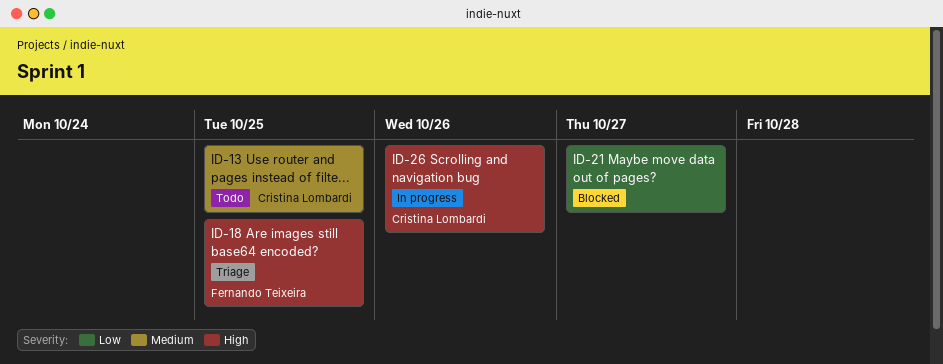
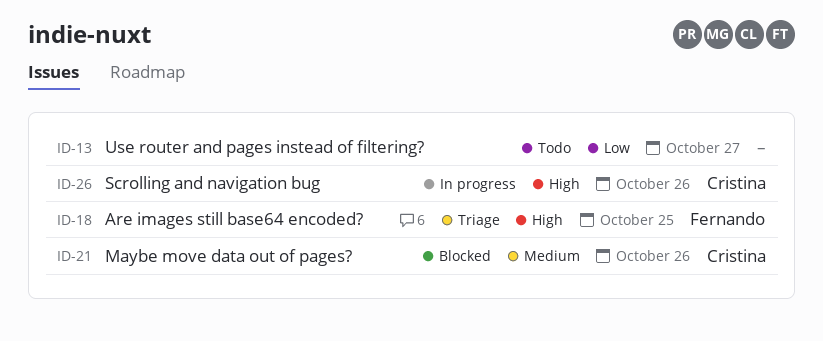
ID-13, owner: Cristina Lombardi -> none
ID-13, priority: Medium -> Low
ID-13, due: Oct 25 -> Oct 27
ID-21, owner: none -> Cristina Lombardi
ID-21, priority: Low -> Medium
ID-21, due: Oct 27 -> Oct 26

